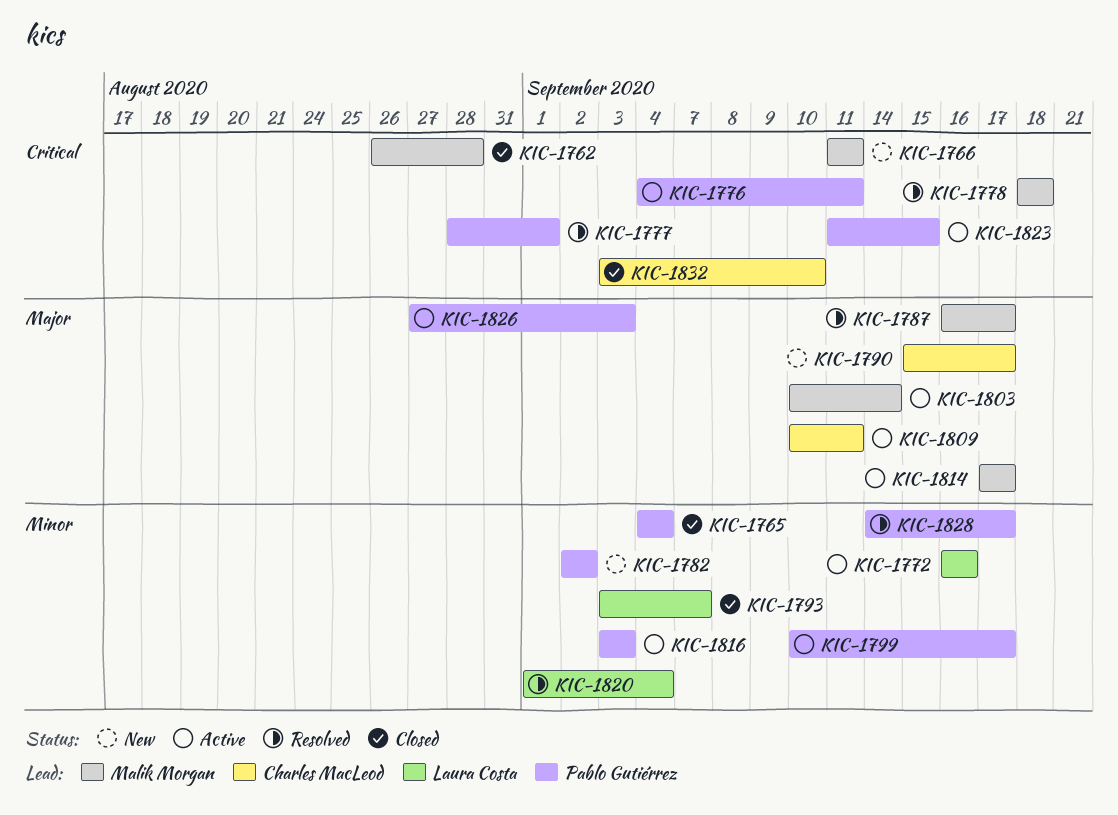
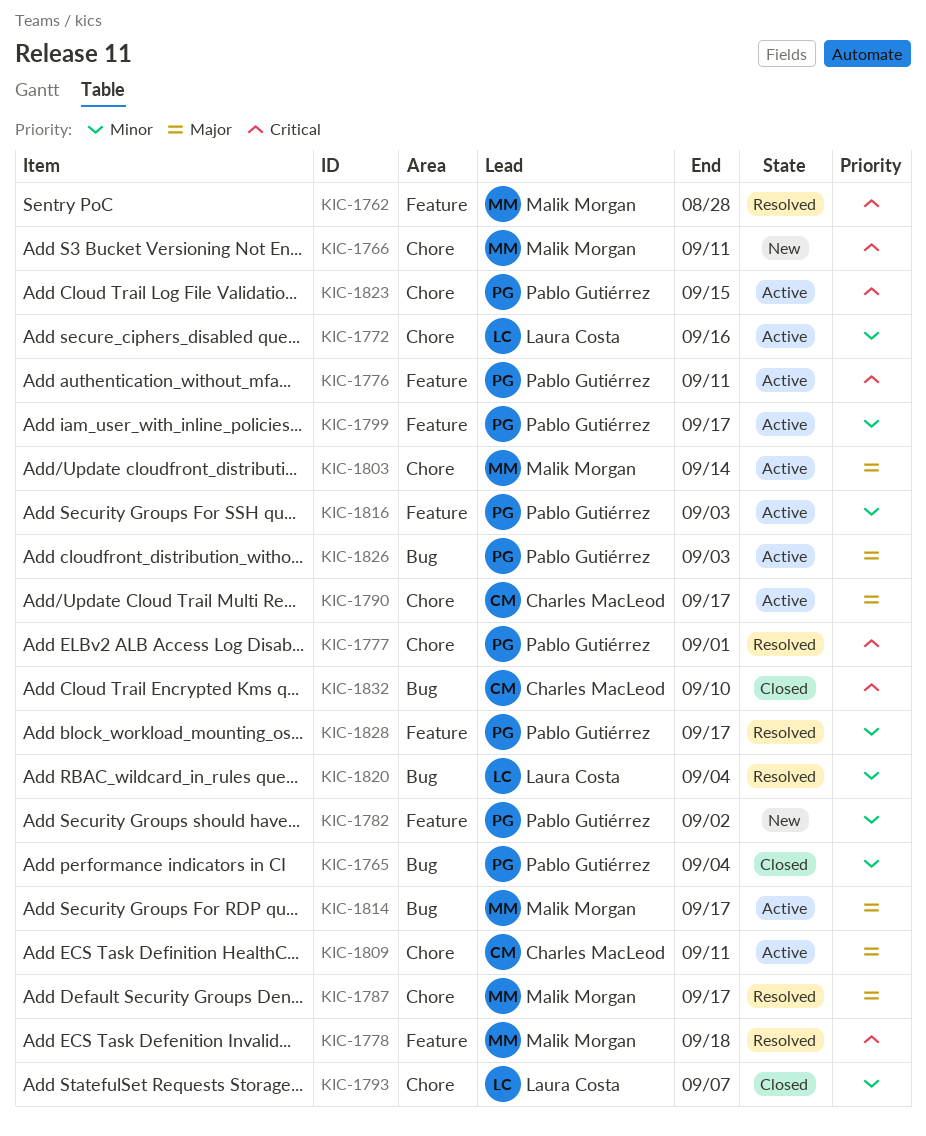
KIC-1762, status: Closed -> Resolved
KIC-1790, status: New -> Active

